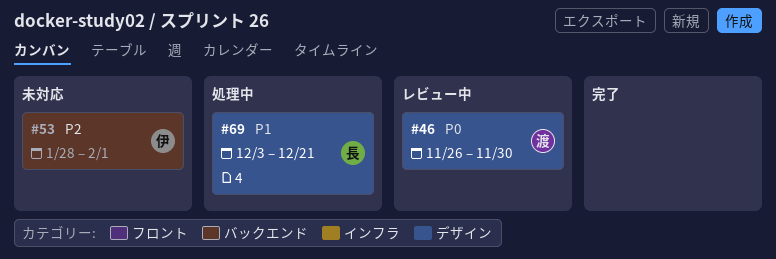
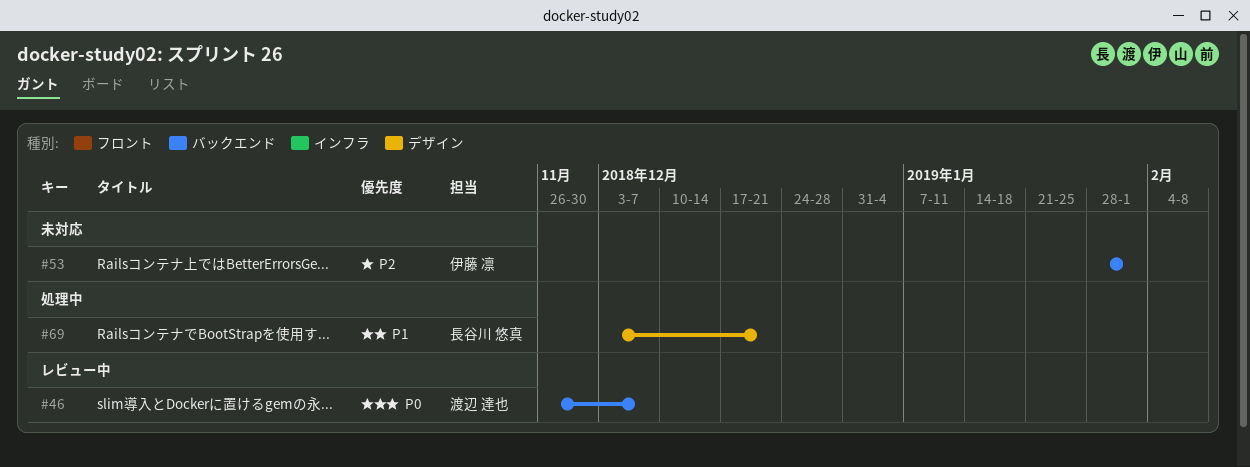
#46, label: デザイン -> バックエンド
#46, due: Nov 30 -> Dec 7

